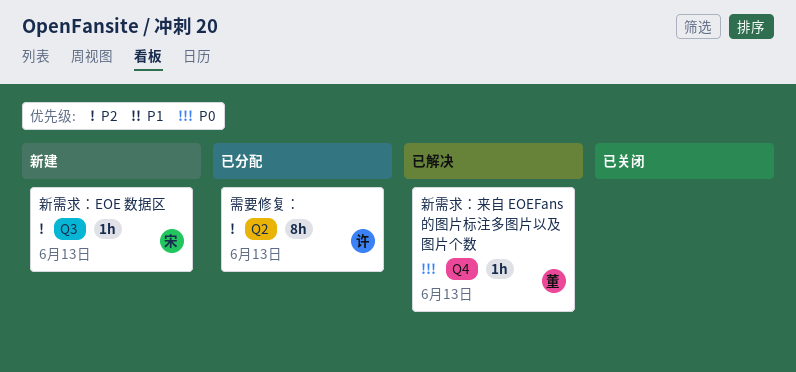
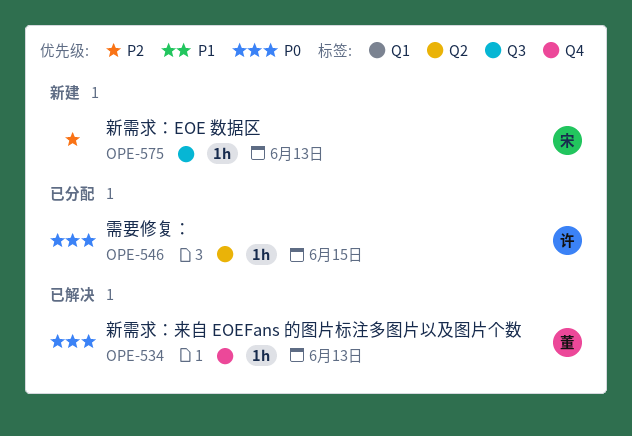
需要修复：, priority: P2 -> P0
需要修复：, estimate: 8h -> 1h
需要修复：, due: Jun 13 -> Jun 15

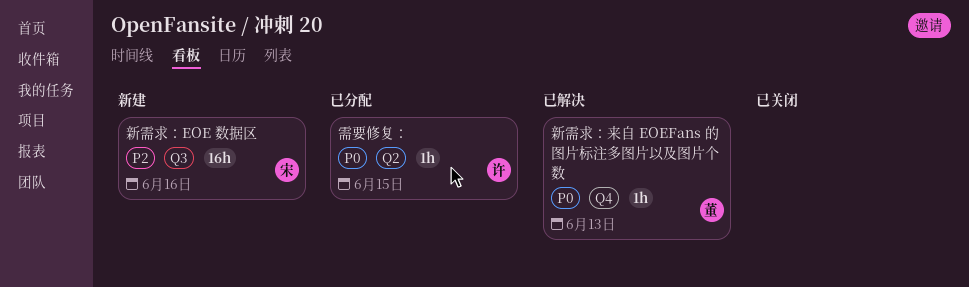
新需求：EOE 数据区, estimate: 1h -> 16h
新需求：EOE 数据区, due: Jun 13 -> Jun 16

